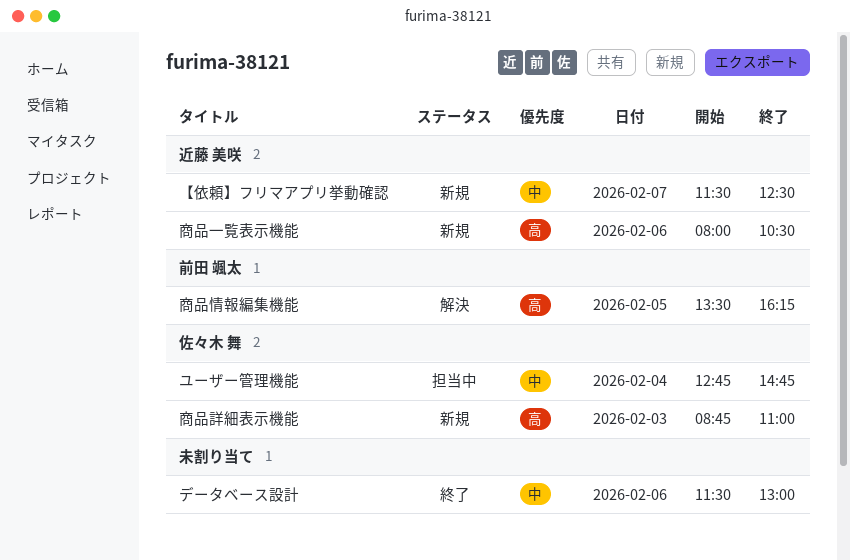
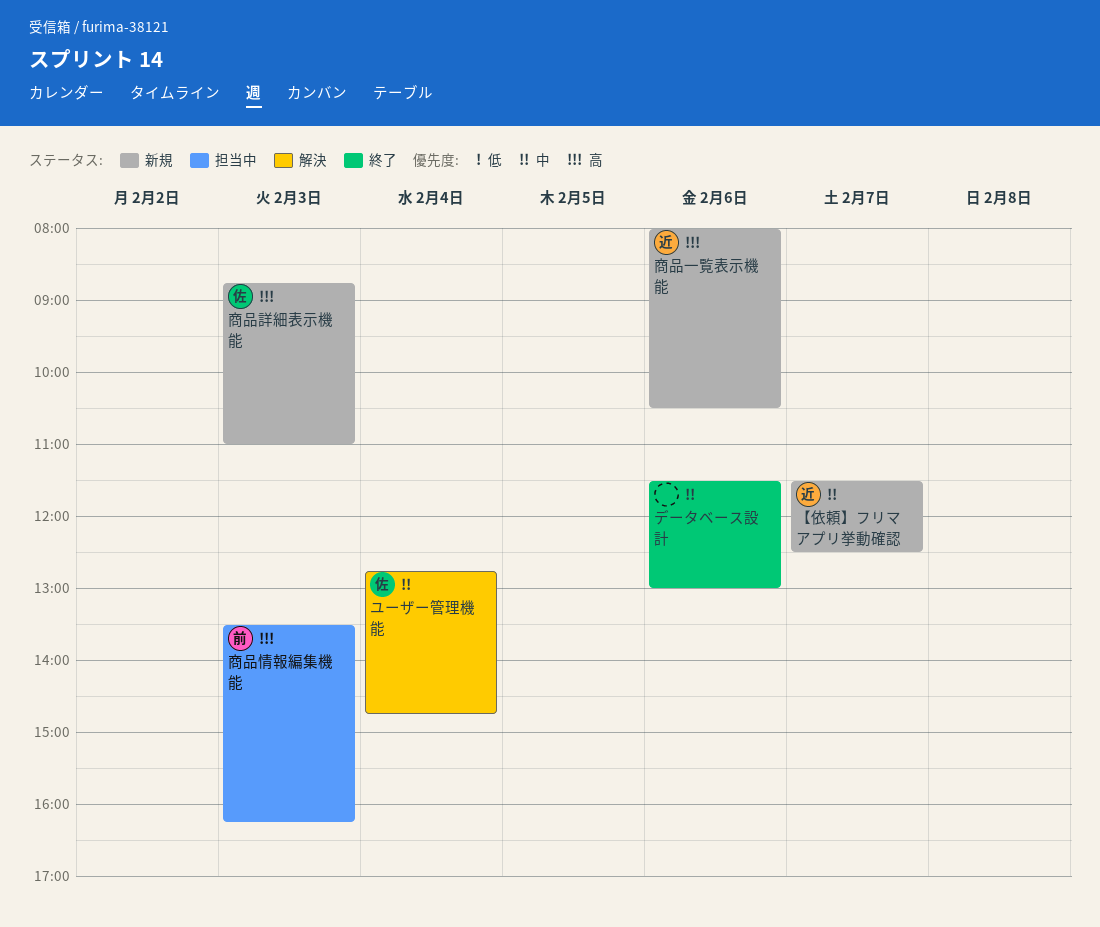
ユーザー管理機能, status: 担当中 -> 解決
商品情報編集機能, status: 解決 -> 担当中
商品情報編集機能, day: Feb 5 -> Feb 3

